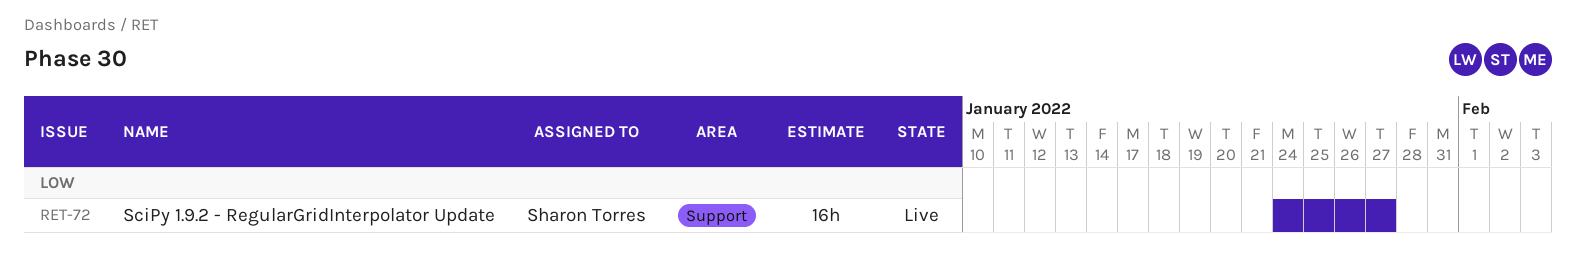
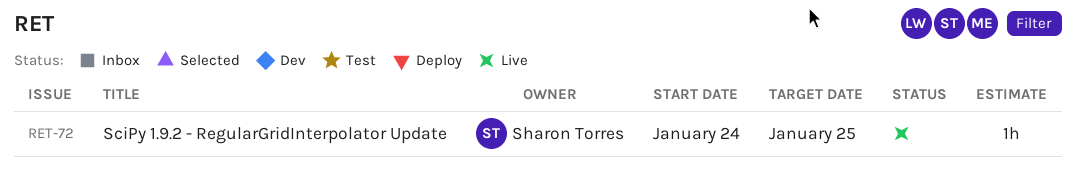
RET-72, estimate: 16h -> 1h
RET-72, due: Jan 27 -> Jan 25

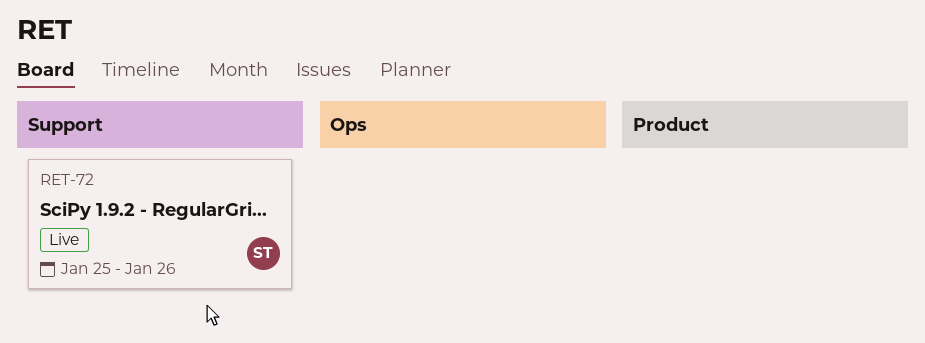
RET-72, start: Jan 24 -> Jan 25
RET-72, due: Jan 25 -> Jan 26

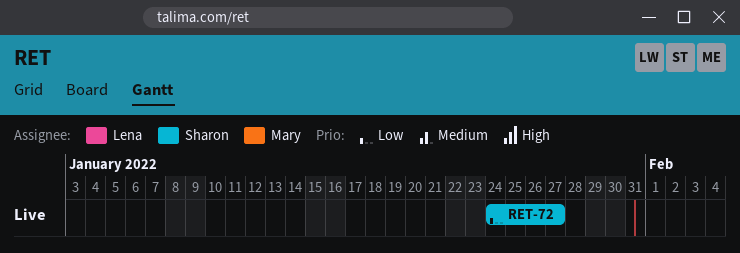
RET-72, start: Jan 25 -> Jan 24
RET-72, due: Jan 26 -> Jan 27

